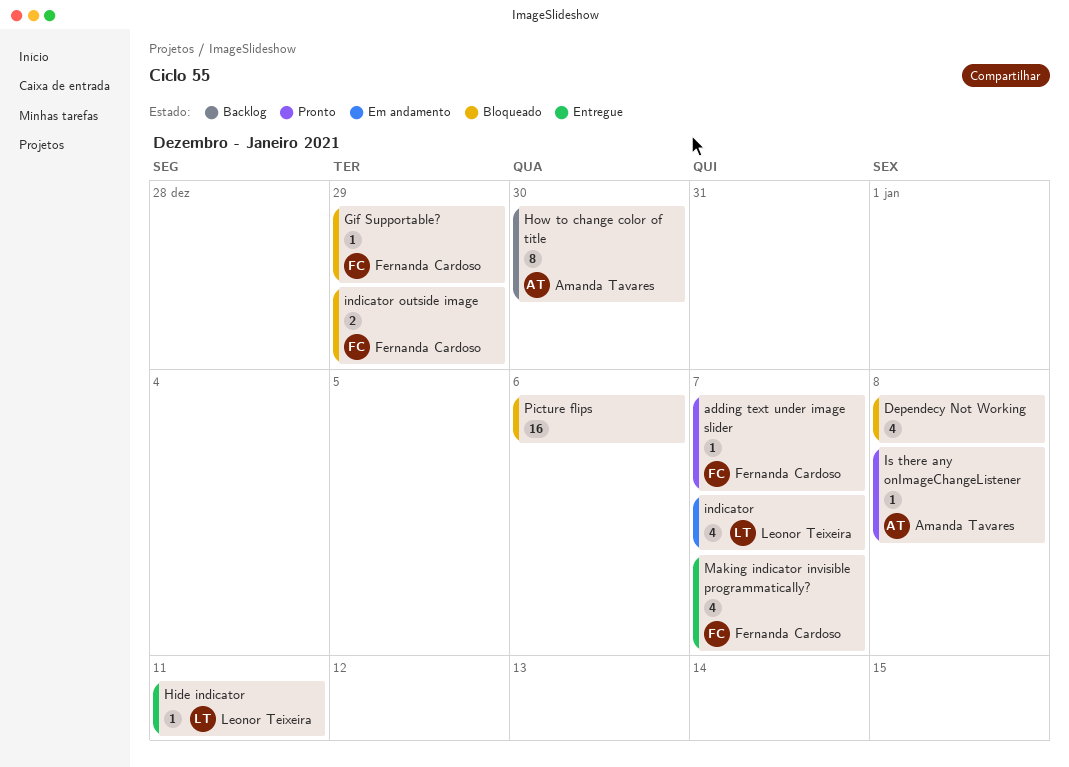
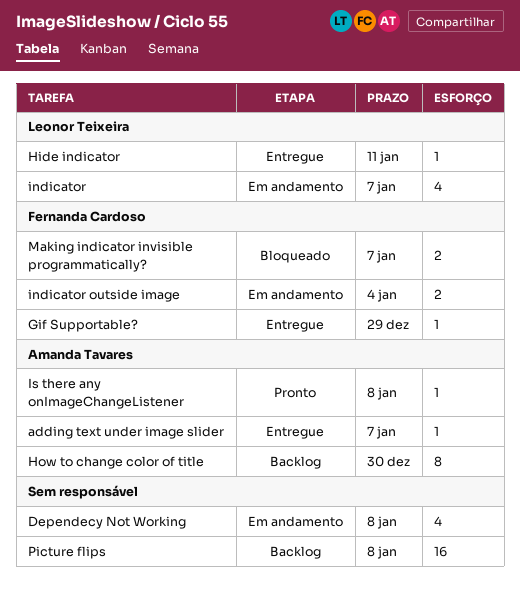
adding text under image slider, status: Pronto -> Entregue
adding text under image slider, owner: Fernanda Cardoso -> Amanda Tavares
Dependecy Not Working, status: Bloqueado -> Em andamento
Gif Supportable?, status: Bloqueado -> Entregue
indicator outside image, status: Bloqueado -> Em andamento
indicator outside image, due: Dec 29 -> Jan 4
Making indicator invisible programmatically?, status: Entregue -> Bloqueado
Making indicator invisible programmatically?, estimate: 4 -> 2
Picture flips, status: Bloqueado -> Backlog
Picture flips, due: Jan 6 -> Jan 8

